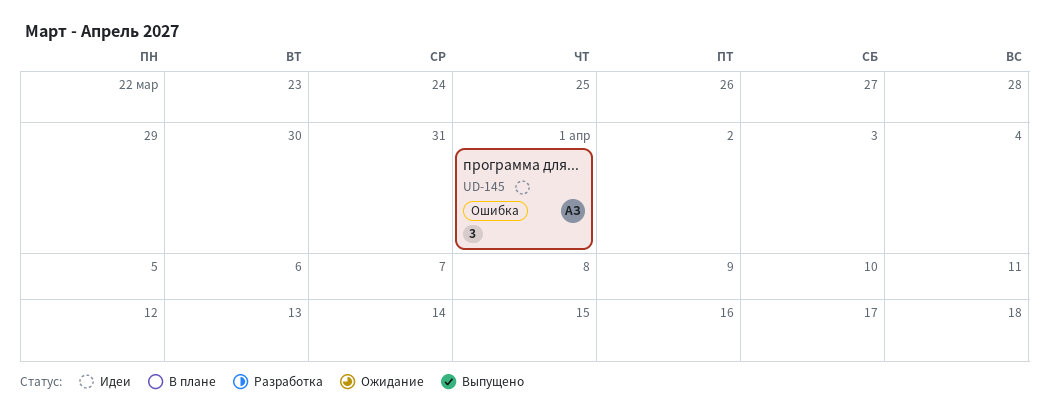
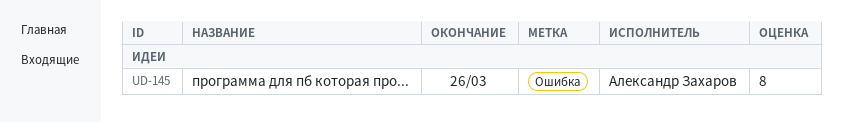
UD-145, estimate: 3 -> 8
UD-145, due: Apr 1 -> Mar 26

